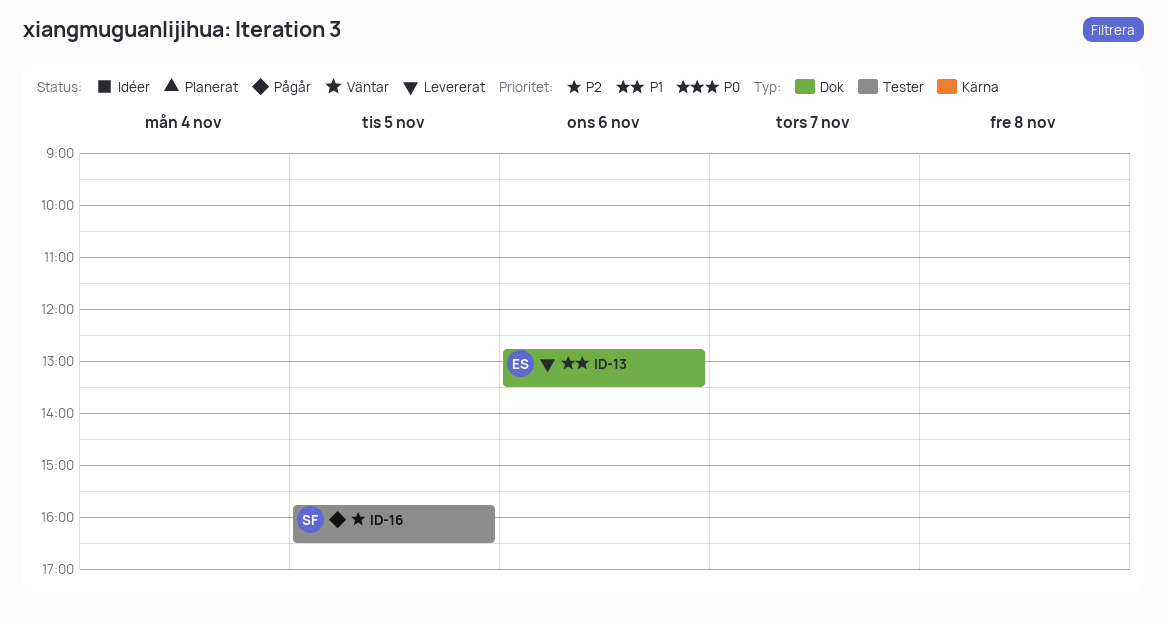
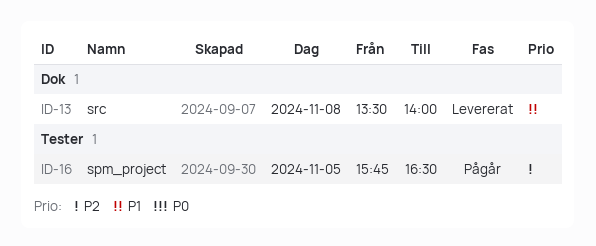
ID-13, day: Nov 6 -> Nov 8
ID-13, begins: 12:45 -> 13:30
ID-13, ends: 13:30 -> 14:00

